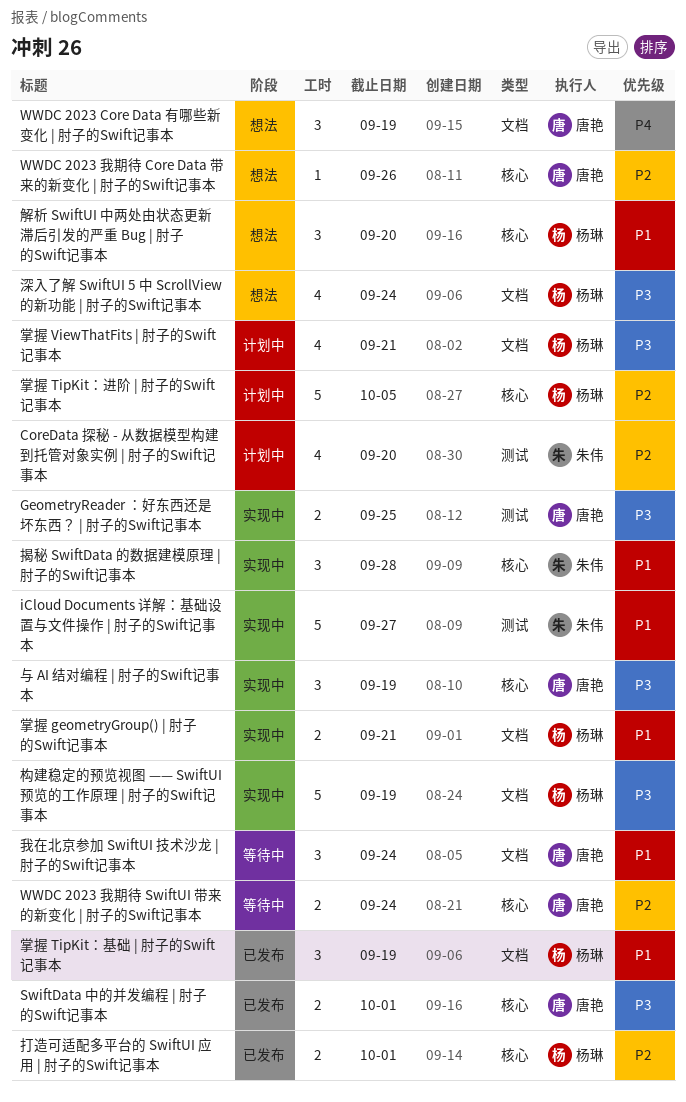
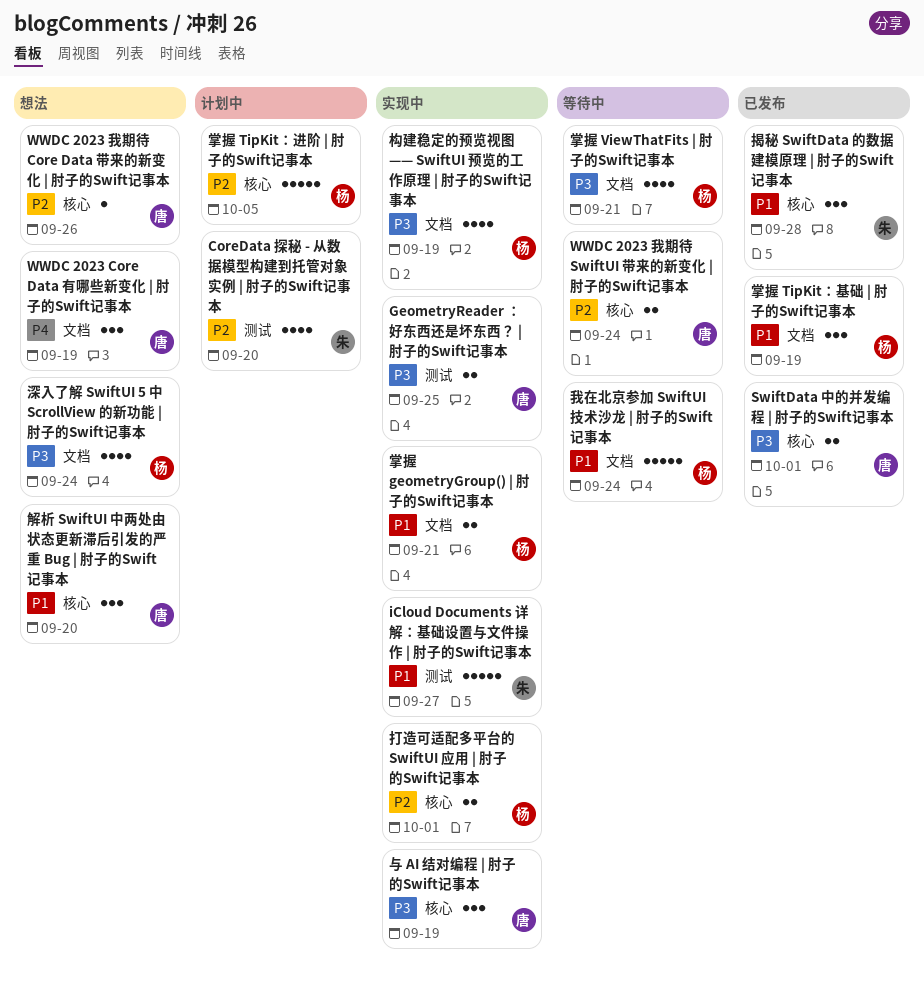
我在北京参加 SwiftUI 技术沙龙 | 肘子的Swift记事本, owner: 唐艳 -> 杨琳
我在北京参加 SwiftUI 技术沙龙 | 肘子的Swift记事本, estimate: 3 -> 5
打造可适配多平台的 SwiftUI 应用 | 肘子的Swift记事本, status: 已发布 -> 实现中
掌握 ViewThatFits | 肘子的Swift记事本, status: 计划中 -> 等待中
揭秘 SwiftData 的数据建模原理 | 肘子的Swift记事本, status: 实现中 -> 已发布
构建稳定的预览视图 —— SwiftUI 预览的工作原理 | 肘子的Swift记事本, estimate: 5 -> 4
解析 SwiftUI 中两处由状态更新滞后引发的严重 Bug | 肘子的Swift记事本, owner: 杨琳 -> 唐艳

